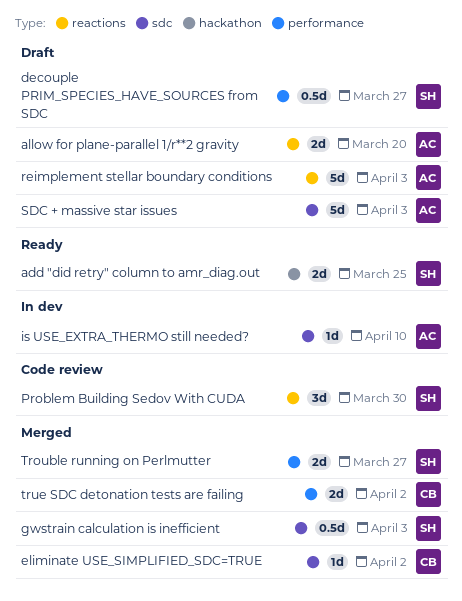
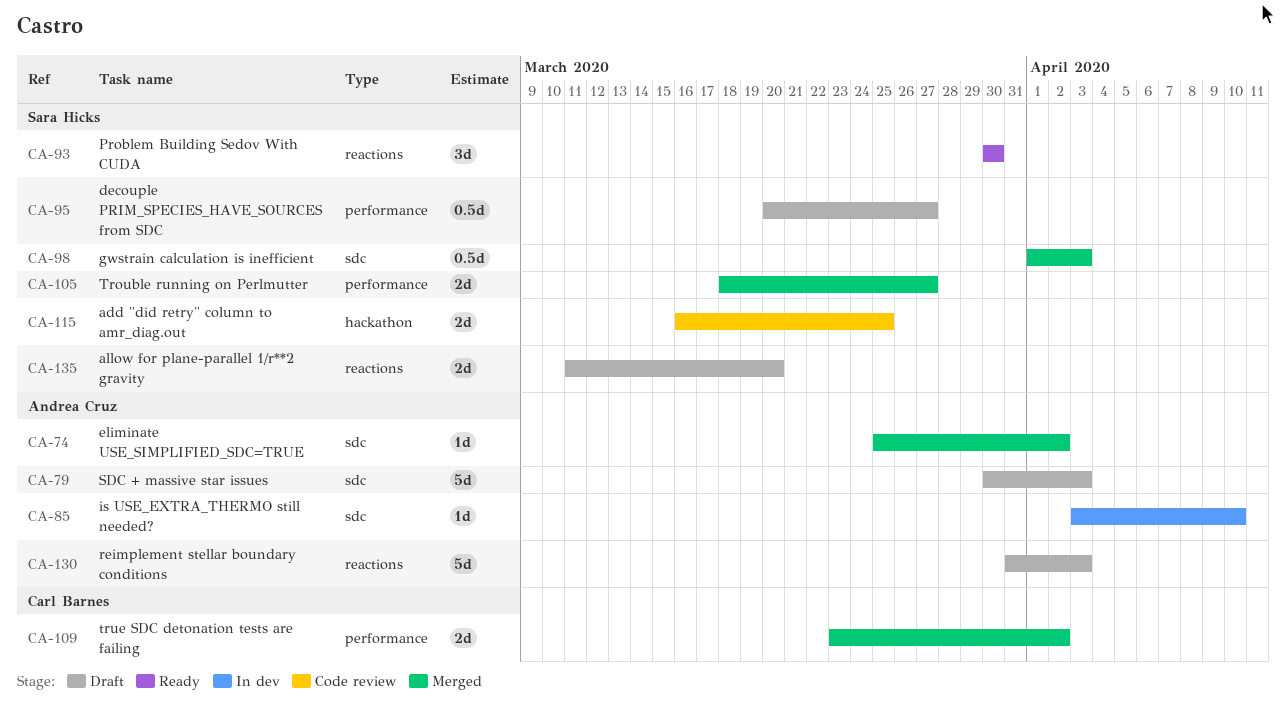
add "did retry" column to amr_diag.out, status: Ready -> Code review
allow for plane-parallel 1/r**2 gravity, owner: Andrea Cruz -> Sara Hicks
eliminate USE_SIMPLIFIED_SDC=TRUE, owner: Carl Barnes -> Andrea Cruz
Problem Building Sedov With CUDA, status: Code review -> Ready

